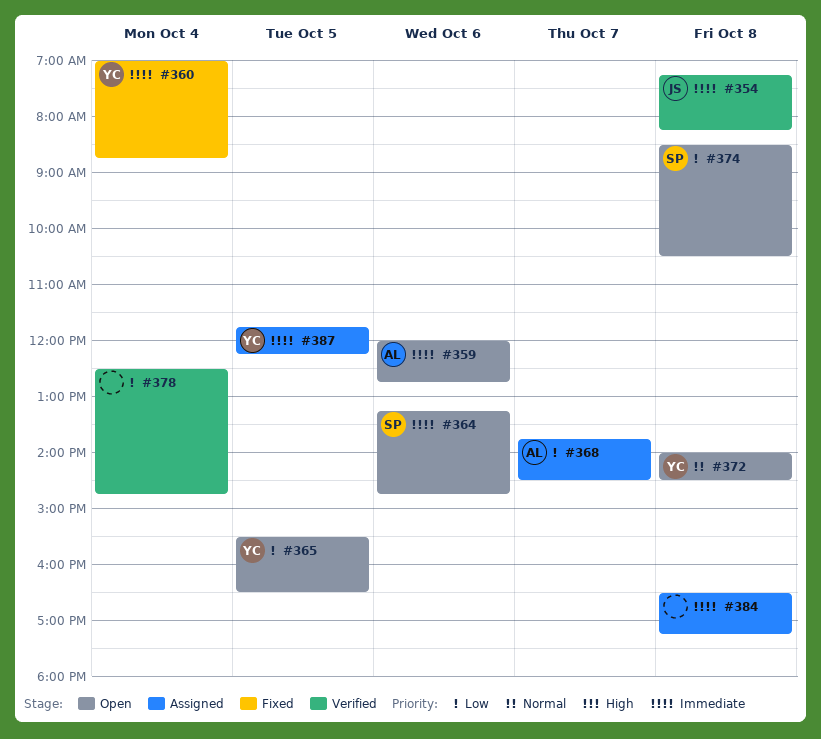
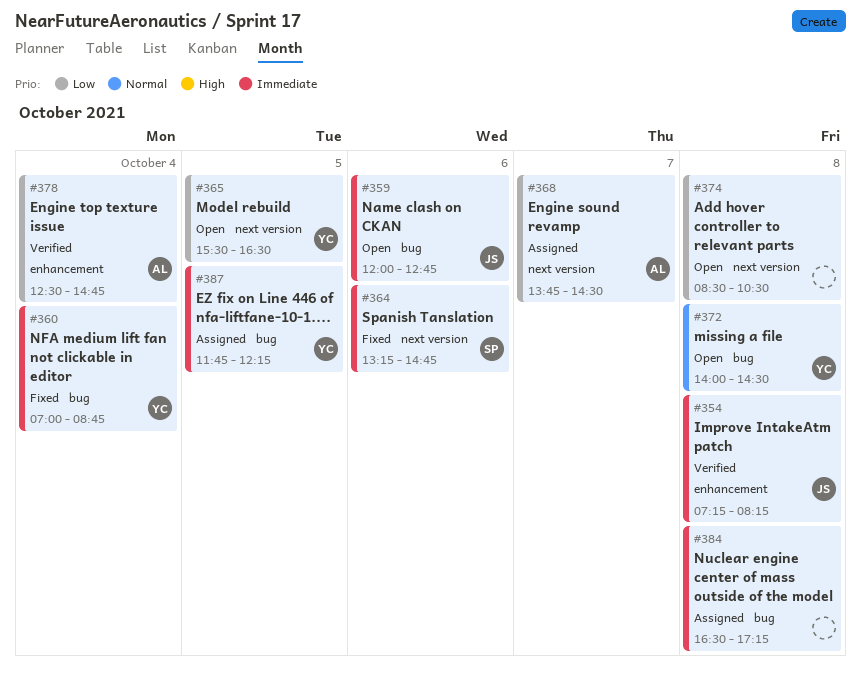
#359, owner: AL -> JS
#364, status: Open -> Fixed
#374, owner: SP -> none
#378, owner: none -> AL

